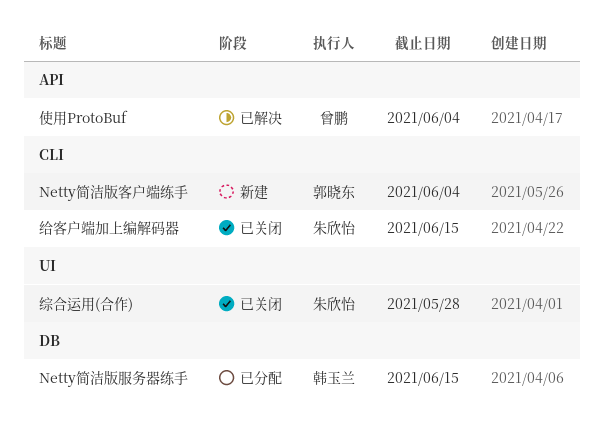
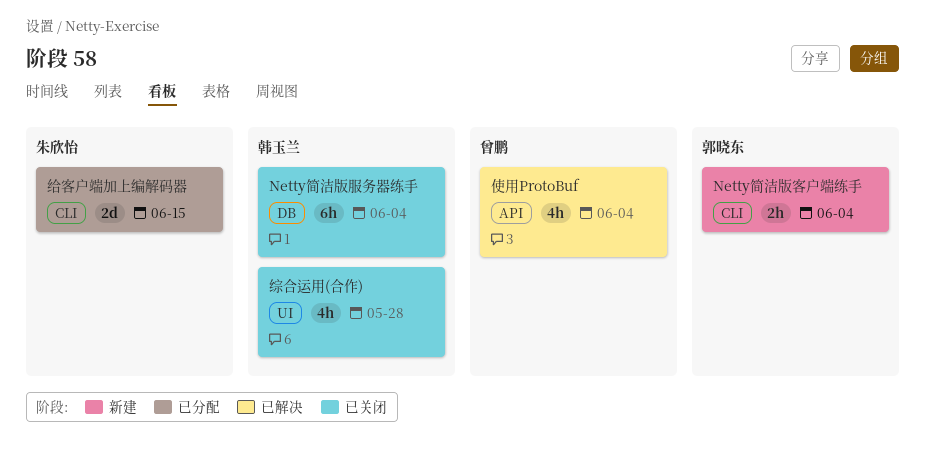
Netty简洁版服务器练手, status: 已分配 -> 已关闭
Netty简洁版服务器练手, due: Jun 15 -> Jun 4
给客户端加上编解码器, status: 已关闭 -> 已分配
综合运用(合作), owner: 朱欣怡 -> 韩玉兰

